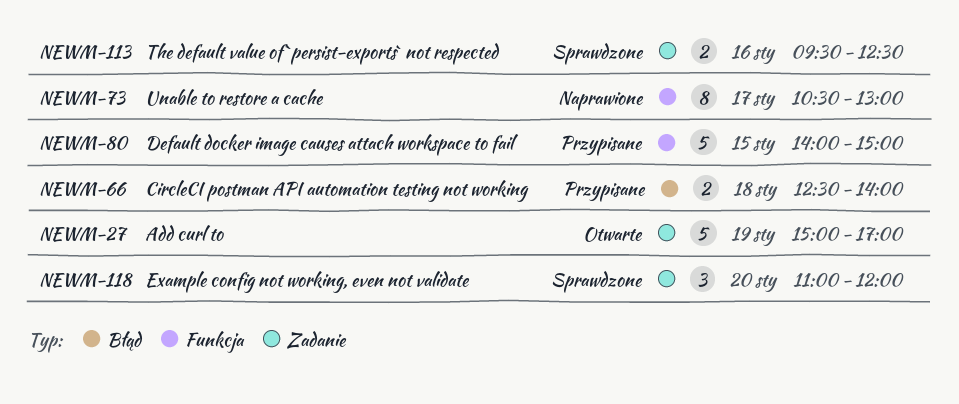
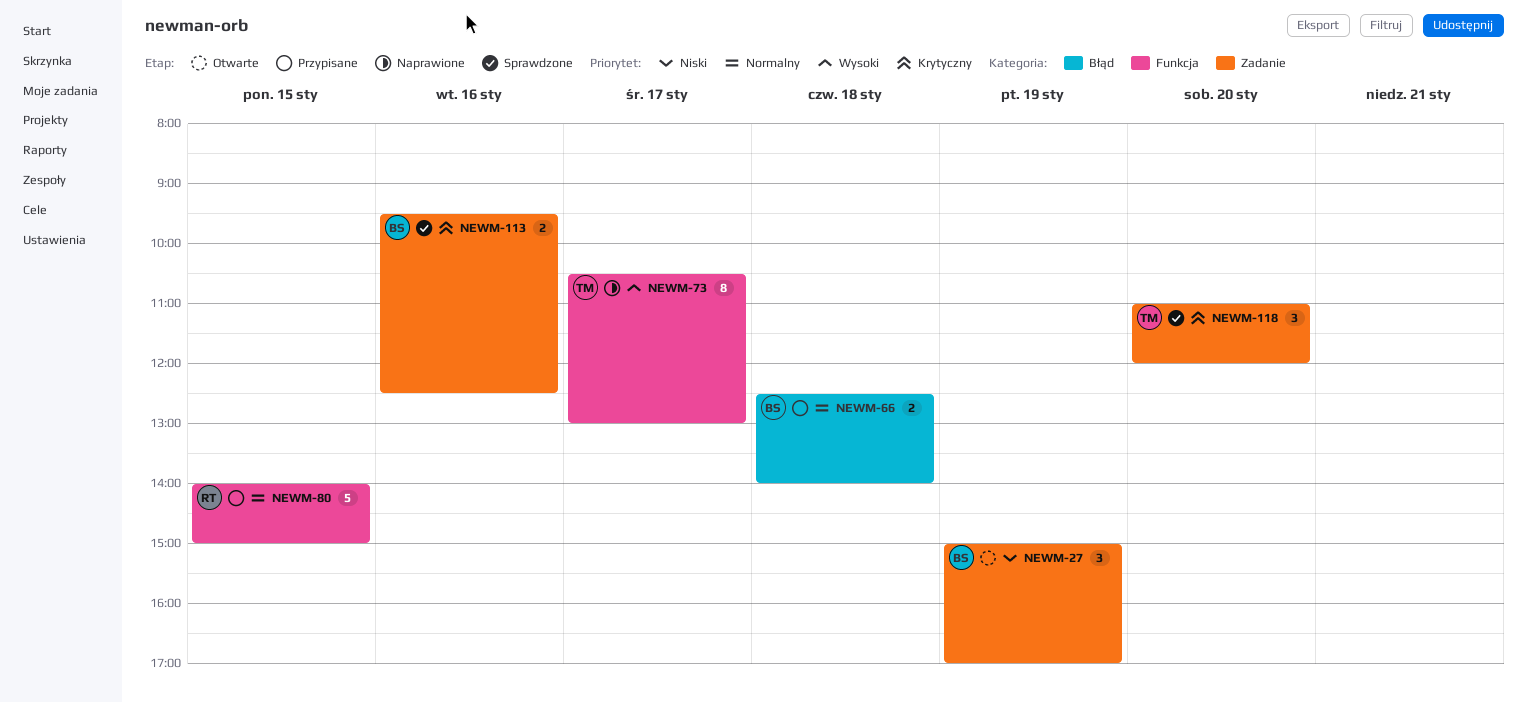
NEWM-27, estimate: 5 -> 3

